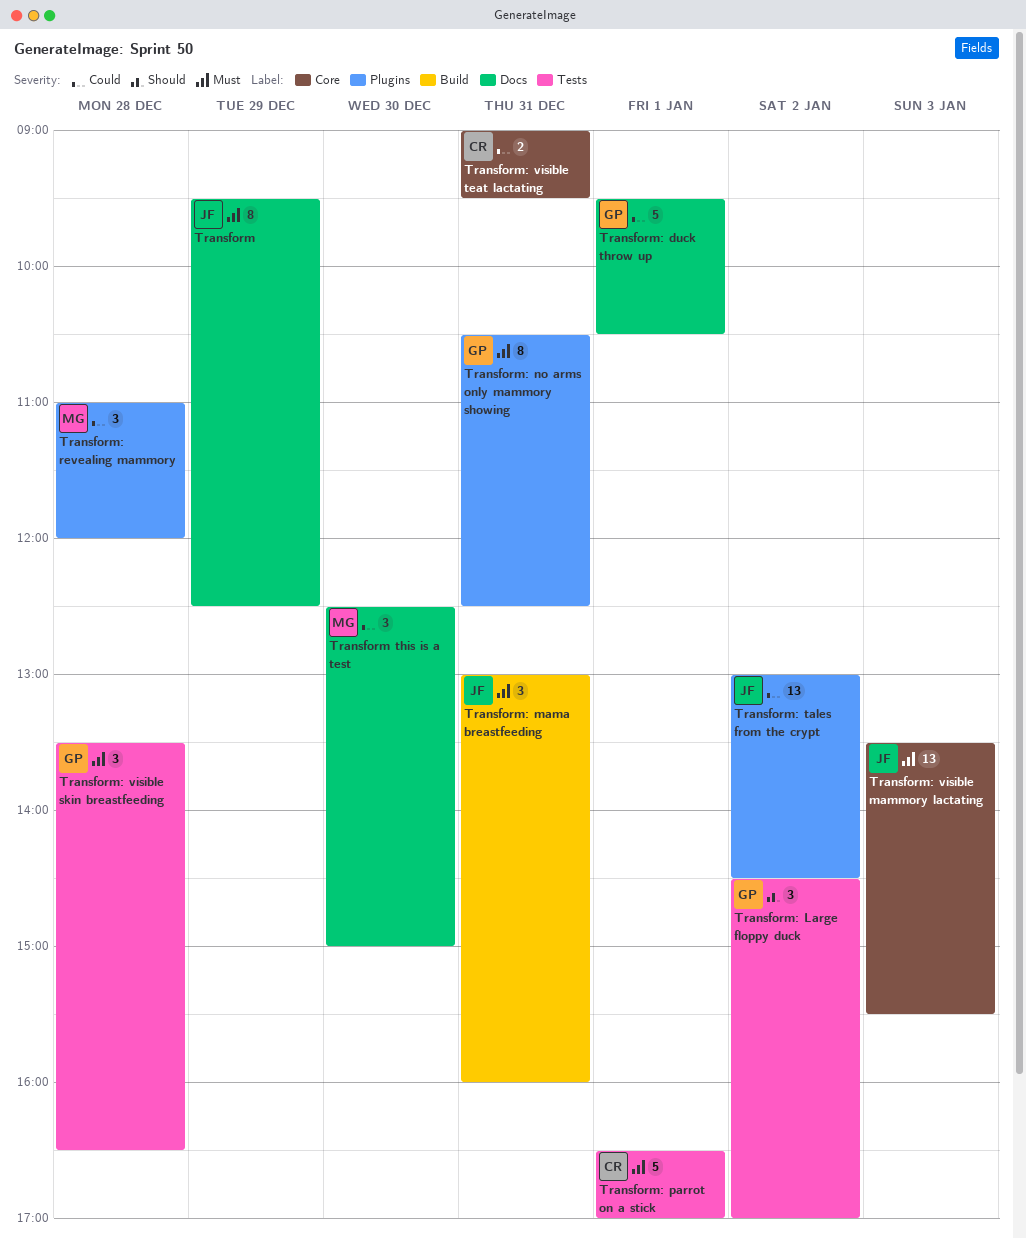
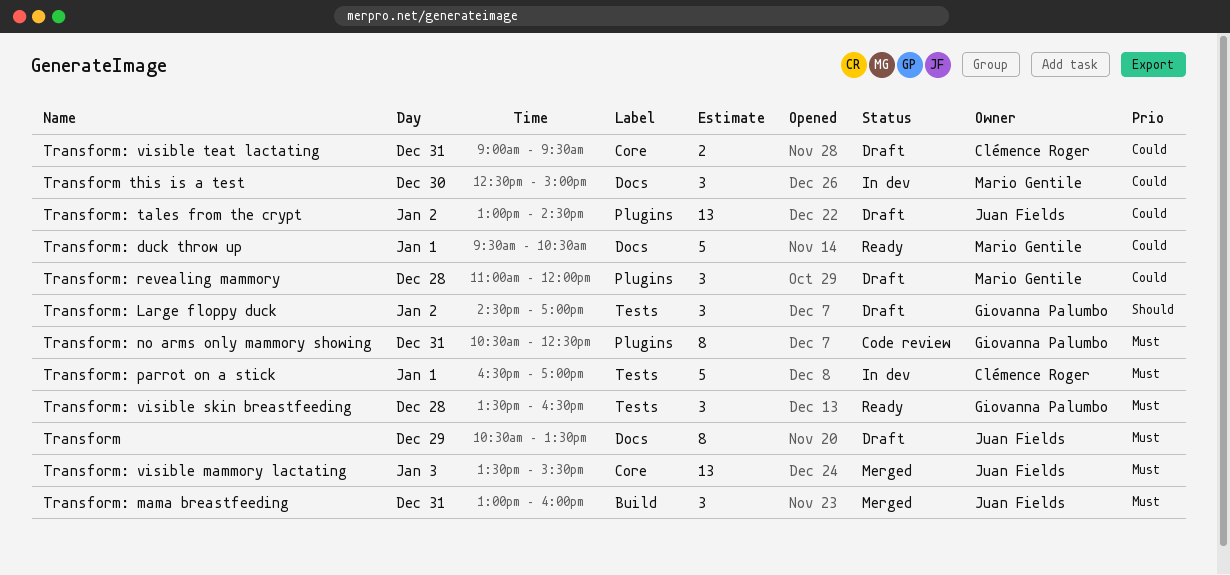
Transform, begins: 09:30 -> 10:30
Transform, ends: 12:30 -> 13:30
Transform: duck throw up, owner: Giovanna Palumbo -> Mario Gentile

